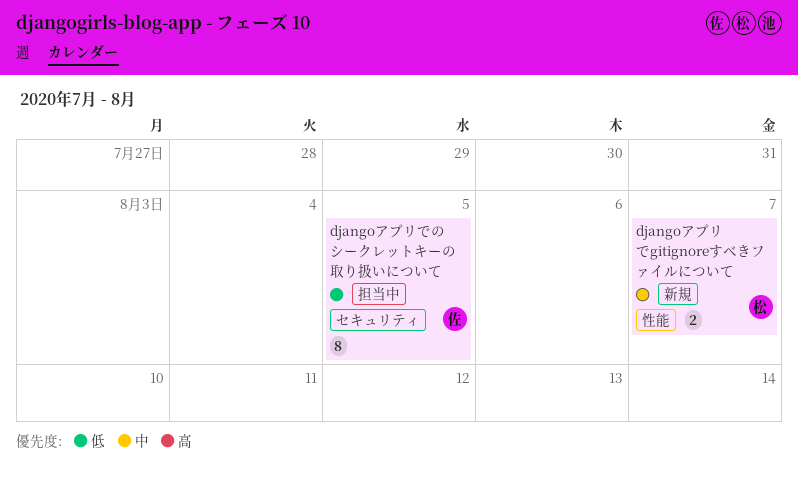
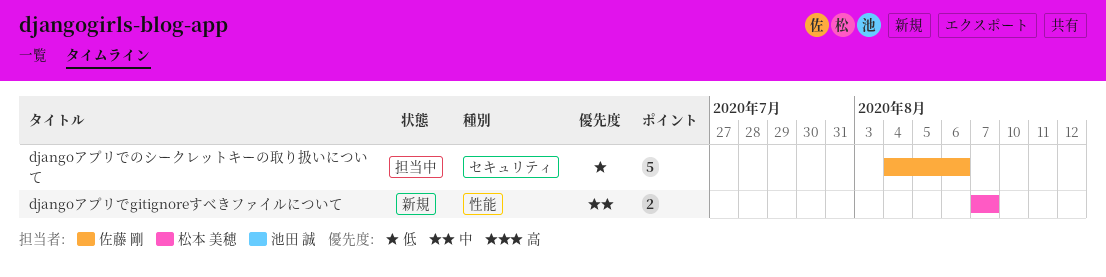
djangoアプリでのシークレットキーの取り扱いについて, estimate: 8 -> 5
djangoアプリでのシークレットキーの取り扱いについて, due: Aug 5 -> Aug 6

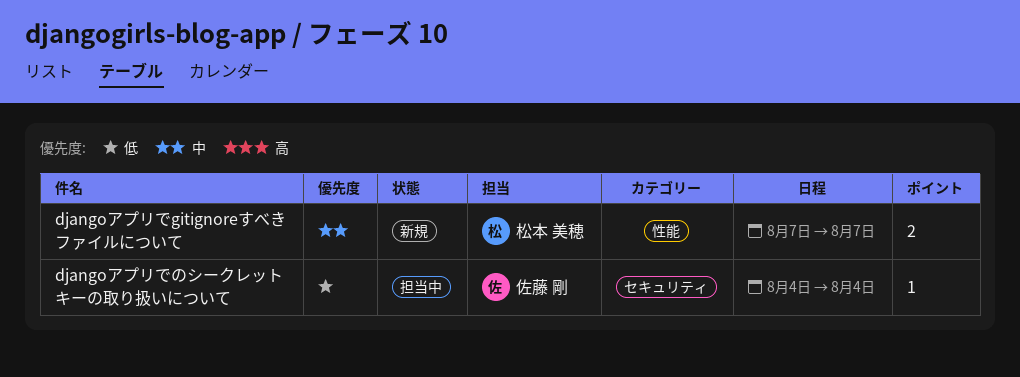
djangoアプリでのシークレットキーの取り扱いについて, estimate: 5 -> 1
djangoアプリでのシークレットキーの取り扱いについて, due: Aug 6 -> Aug 4

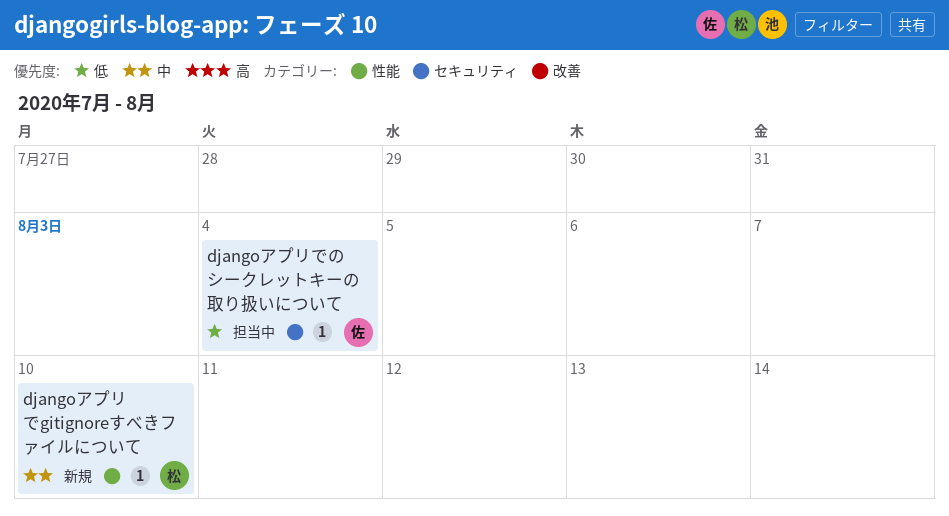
djangoアプリでgitignoreすべきファイルについて, estimate: 2 -> 1
djangoアプリでgitignoreすべきファイルについて, due: Aug 7 -> Aug 10

